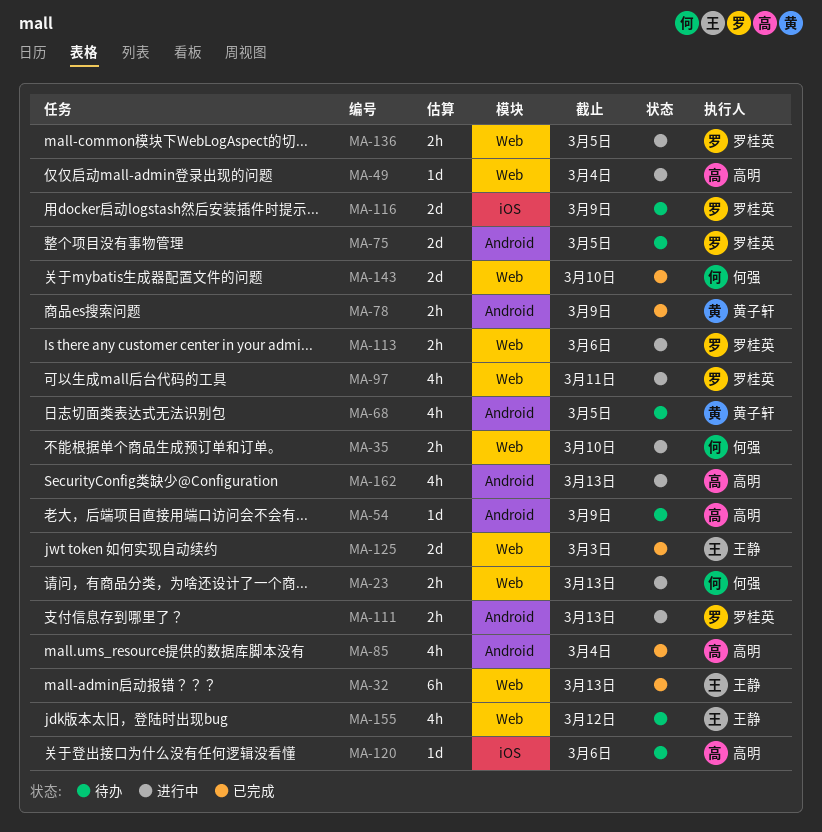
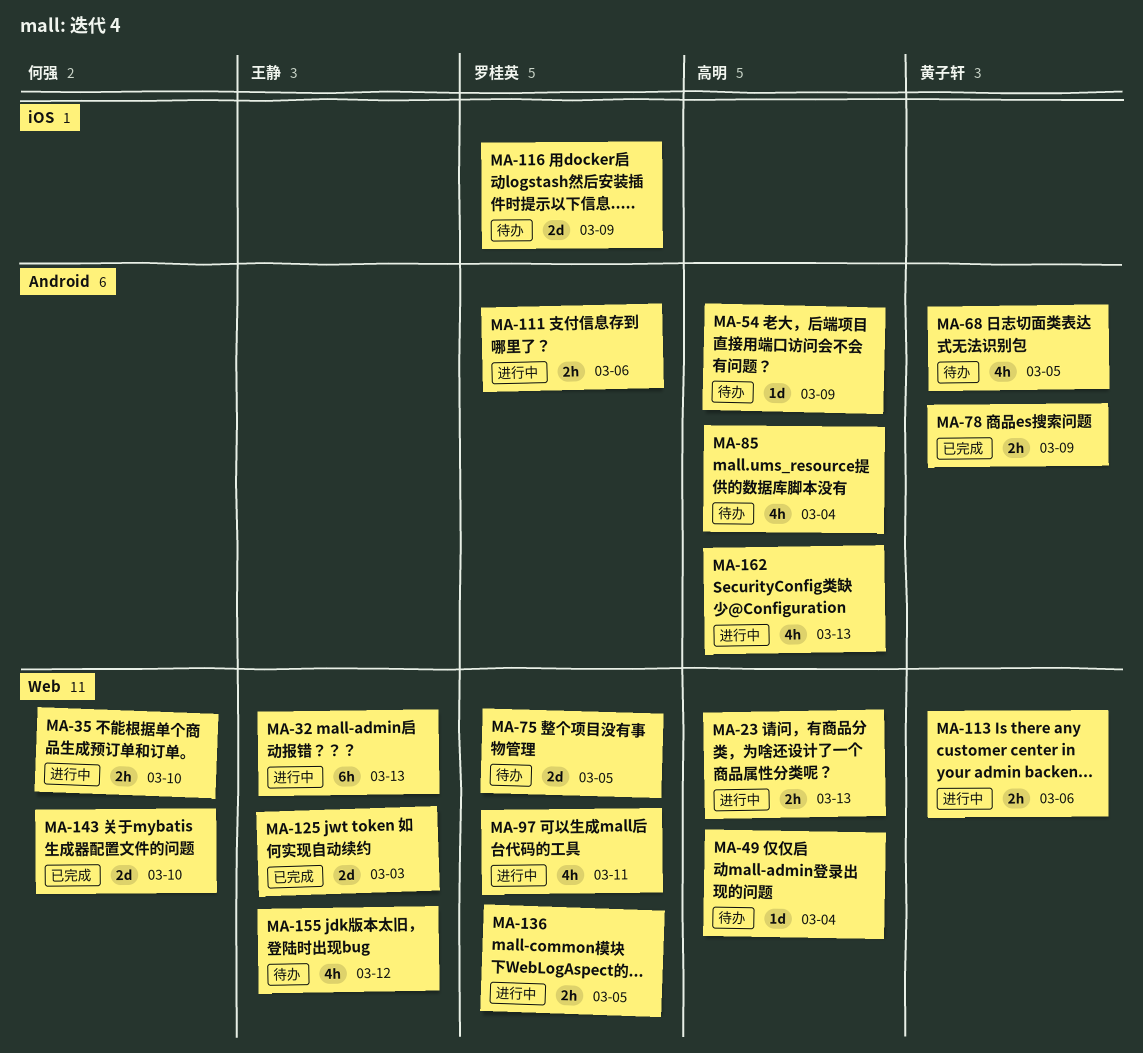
MA-23, owner: 何强 -> 高明
MA-32, status: 已完成 -> 进行中
MA-49, status: 进行中 -> 待办
MA-75, label: Android -> Web
MA-85, status: 已完成 -> 待办
MA-111, due: Mar 13 -> Mar 6
MA-113, owner: 罗桂英 -> 黄子轩
MA-120: present -> none

